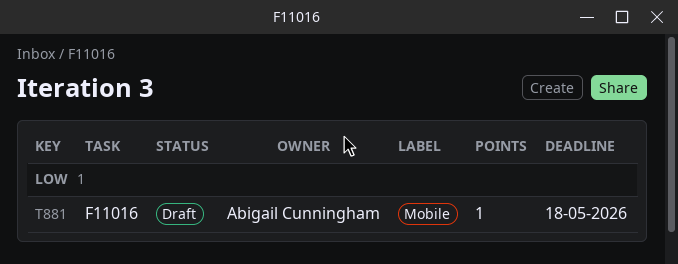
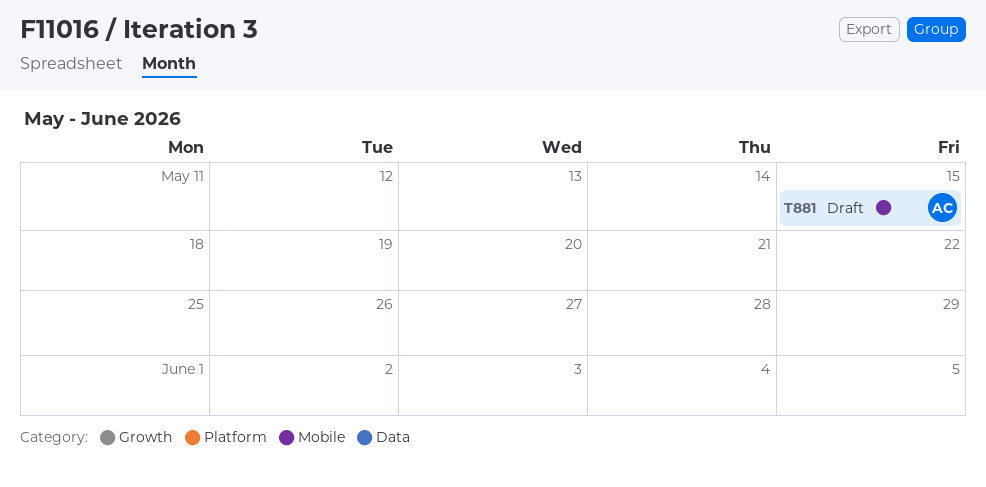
T881, due: May 18 -> May 15

